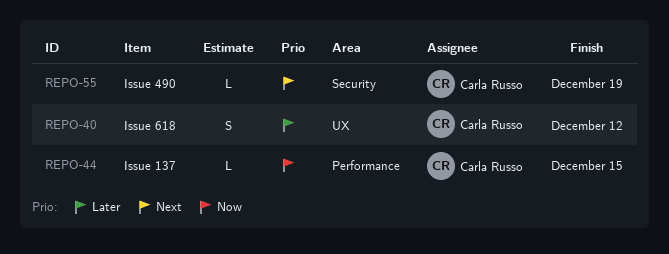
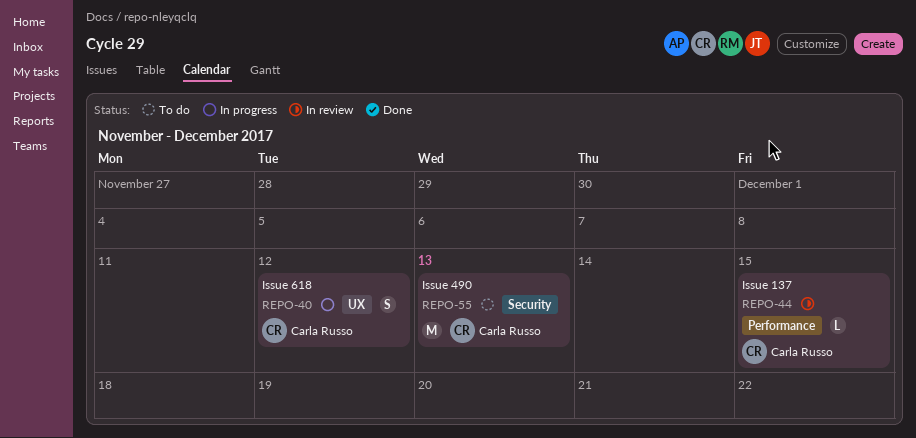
REPO-55, estimate: L -> M
REPO-55, due: Dec 19 -> Dec 13

